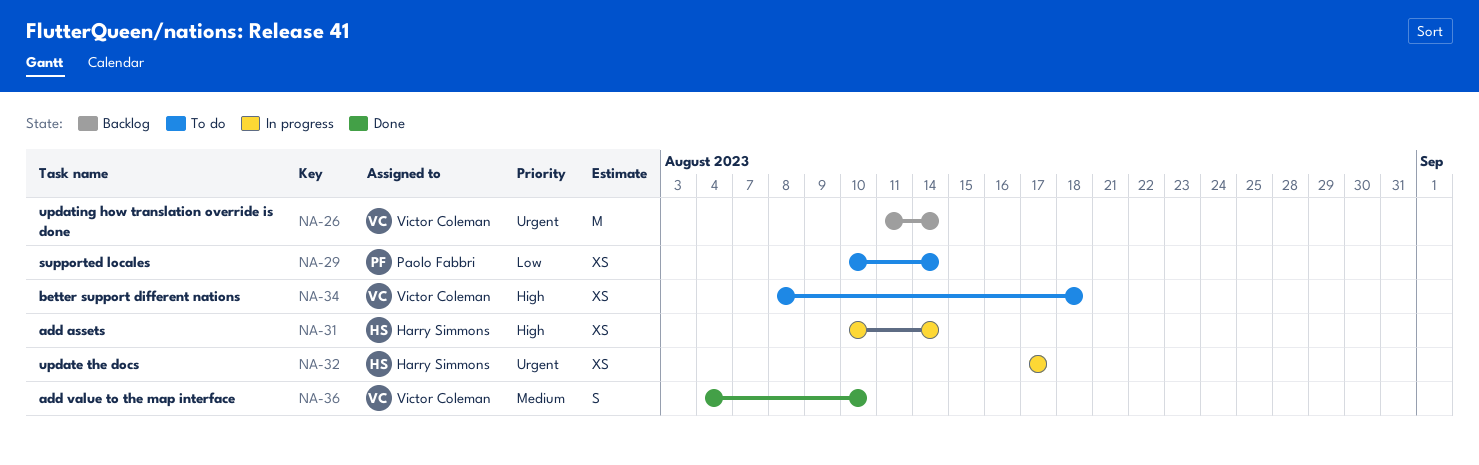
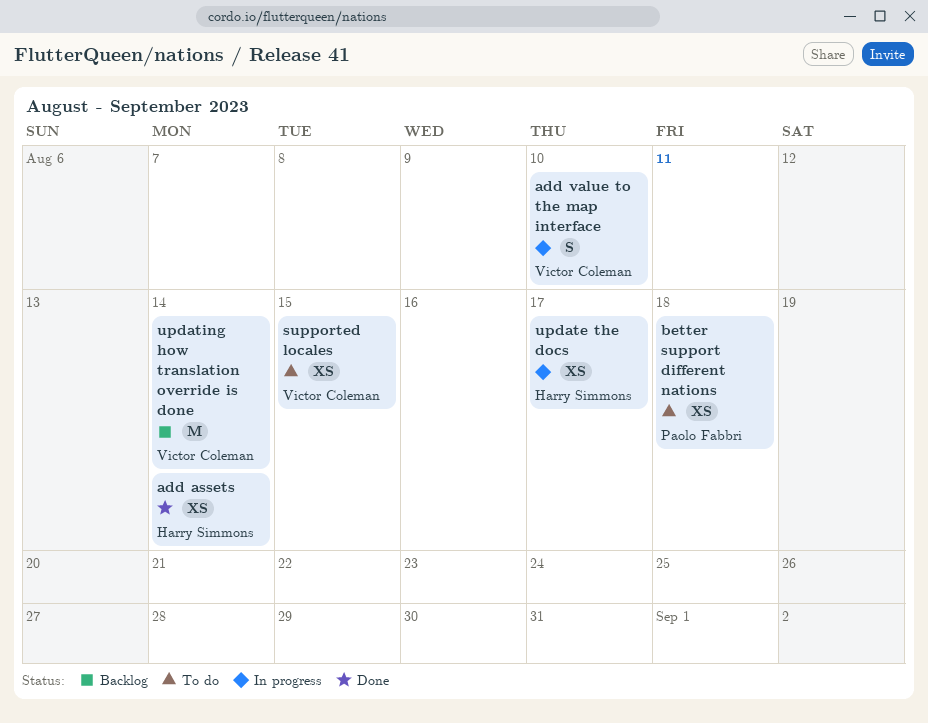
add assets, status: In progress -> Done
add value to the map interface, status: Done -> In progress
better support different nations, owner: Victor Coleman -> Paolo Fabbri
supported locales, owner: Paolo Fabbri -> Victor Coleman
supported locales, due: Aug 14 -> Aug 15

